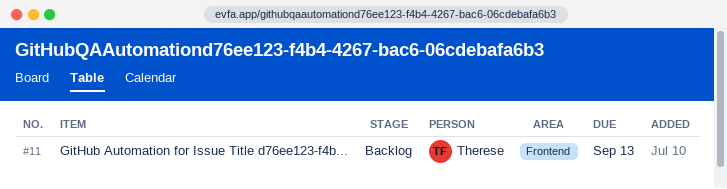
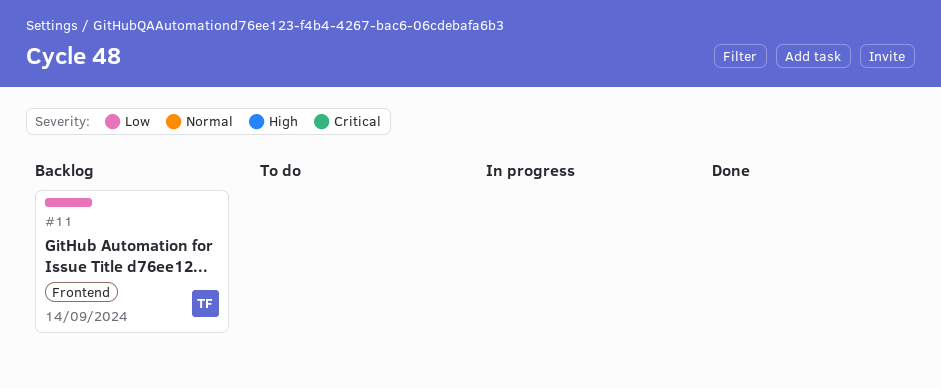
#11, due: Sep 13 -> Sep 14

